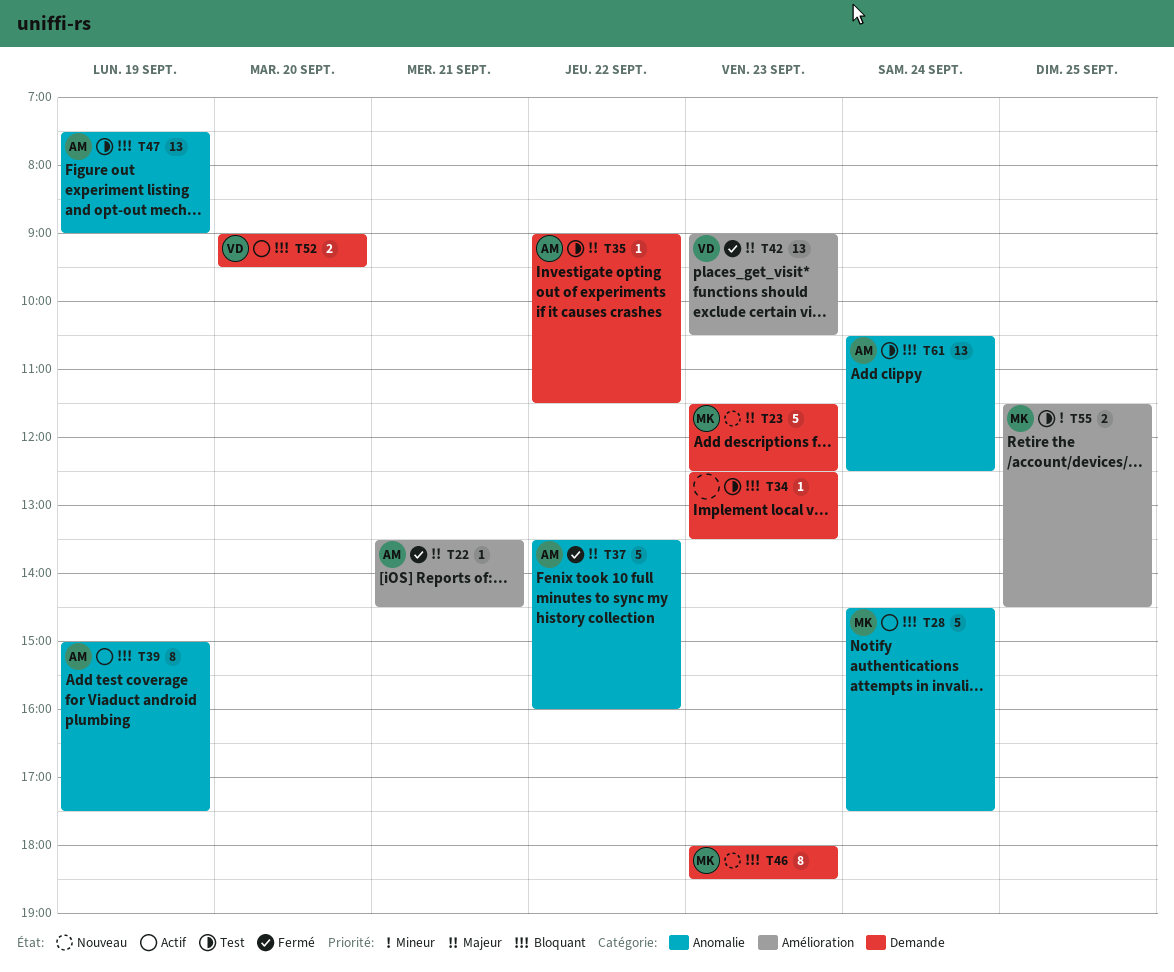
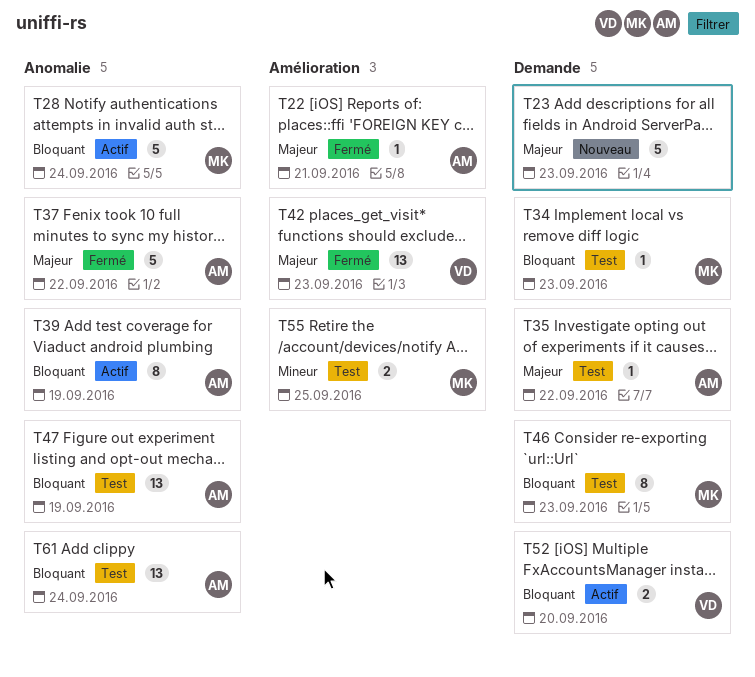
T23, owner: MK -> none
T34, owner: none -> MK
T46, status: Nouveau -> Test

